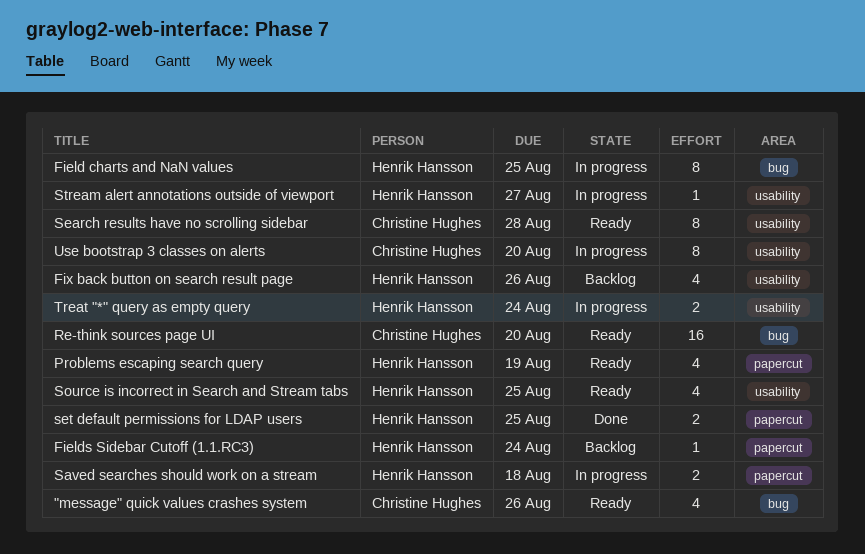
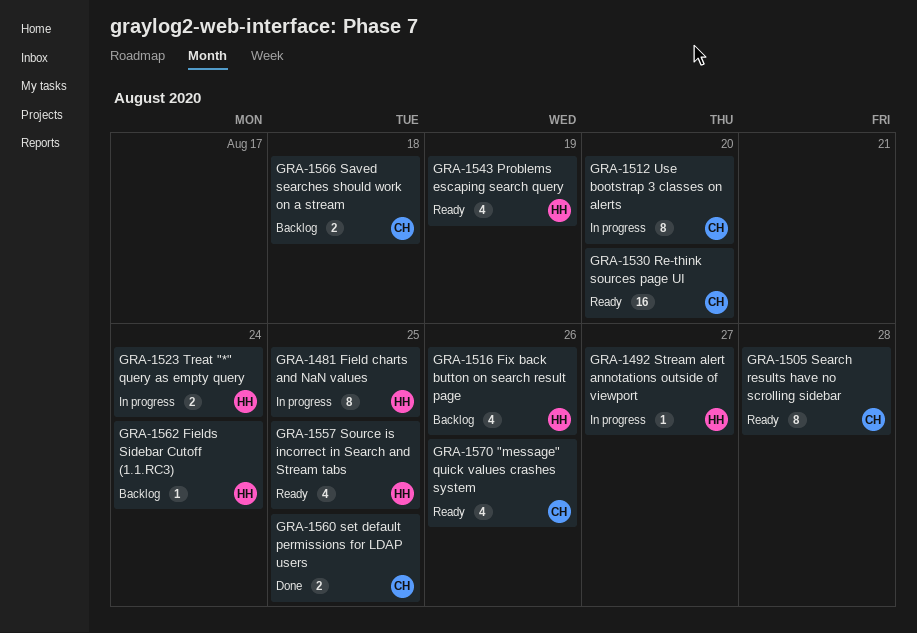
Saved searches should work on a stream, status: In progress -> Backlog
Saved searches should work on a stream, owner: Henrik Hansson -> Christine Hughes
set default permissions for LDAP users, owner: Henrik Hansson -> Christine Hughes

